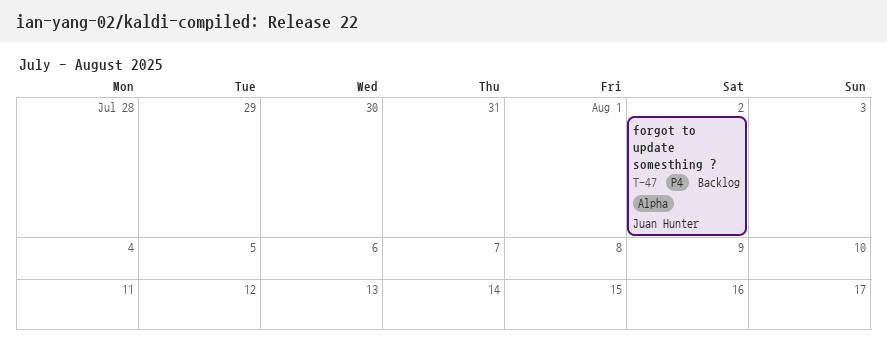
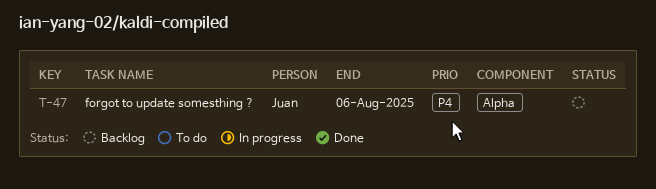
T-47, due: Aug 2 -> Aug 6

